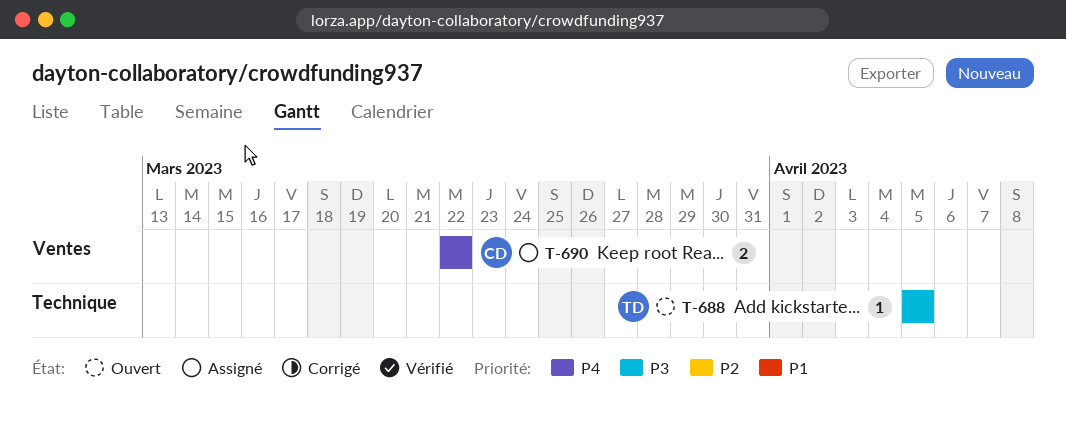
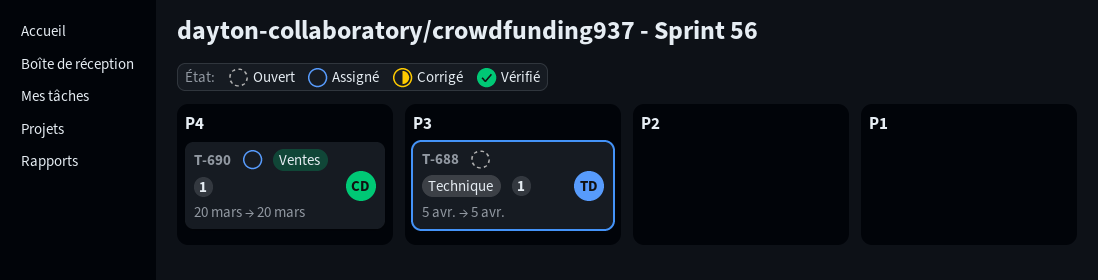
T-690, estimate: 2 -> 1
T-690, start: Mar 22 -> Mar 20
T-690, due: Mar 22 -> Mar 20

